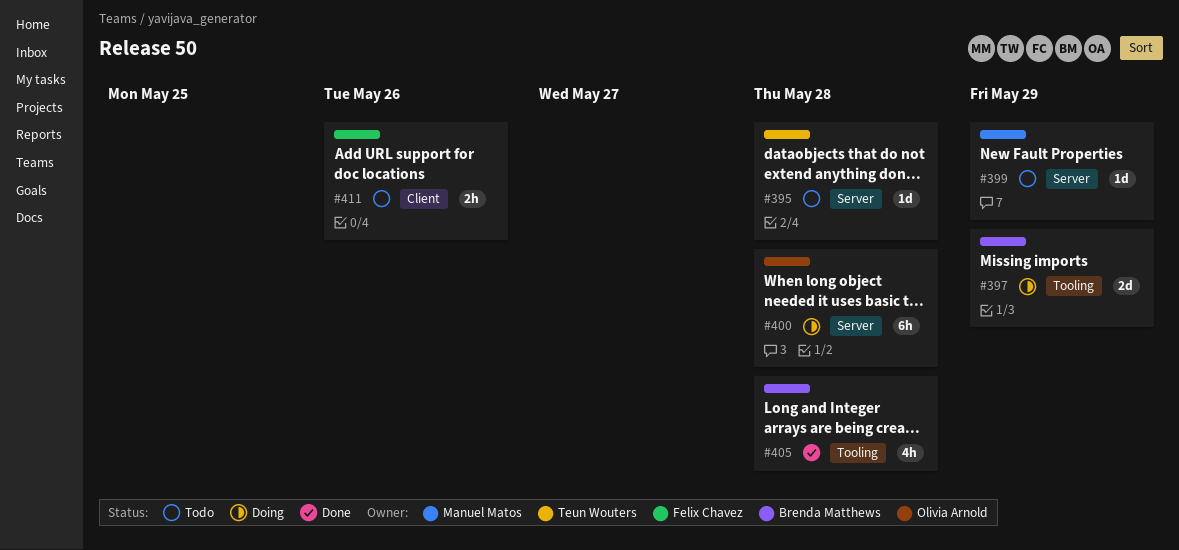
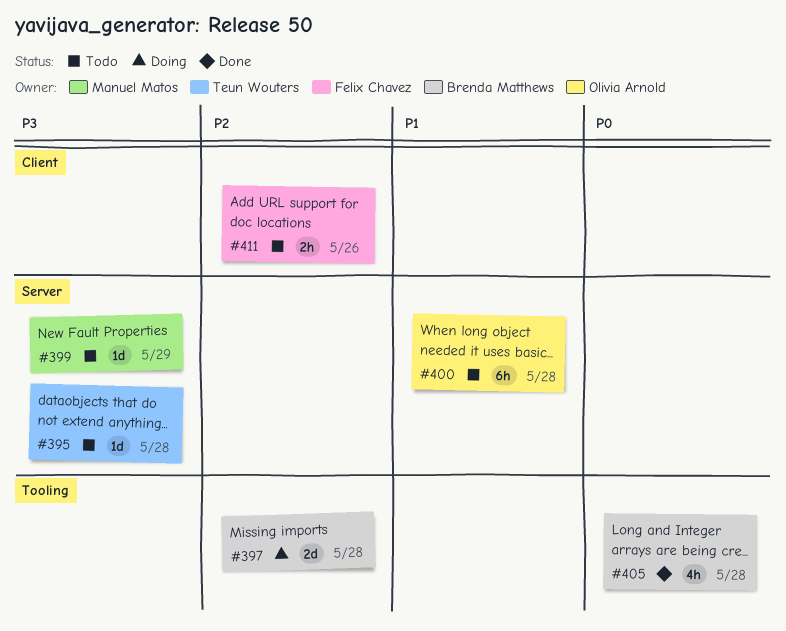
#397, due: May 29 -> May 28
#400, status: Doing -> Todo

